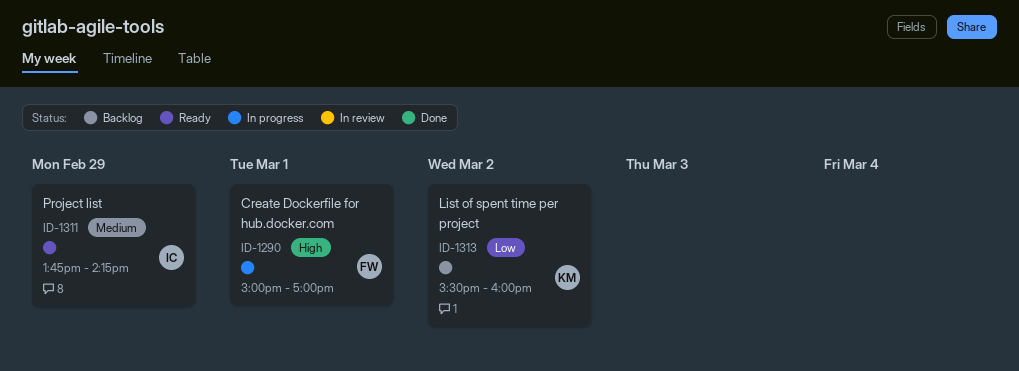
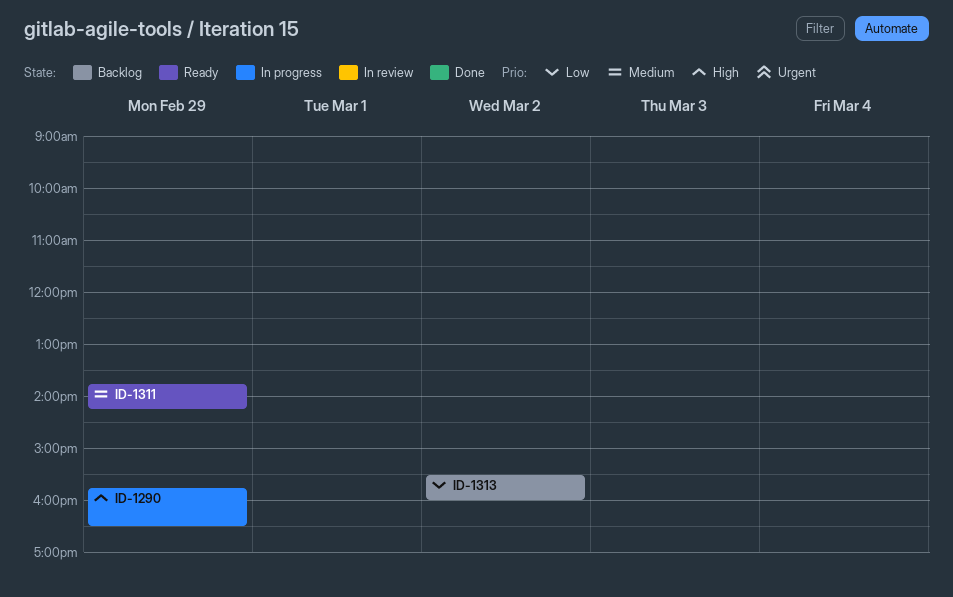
ID-1290, day: Mar 1 -> Feb 29
ID-1290, begins: 15:00 -> 15:45
ID-1290, ends: 17:00 -> 16:30

